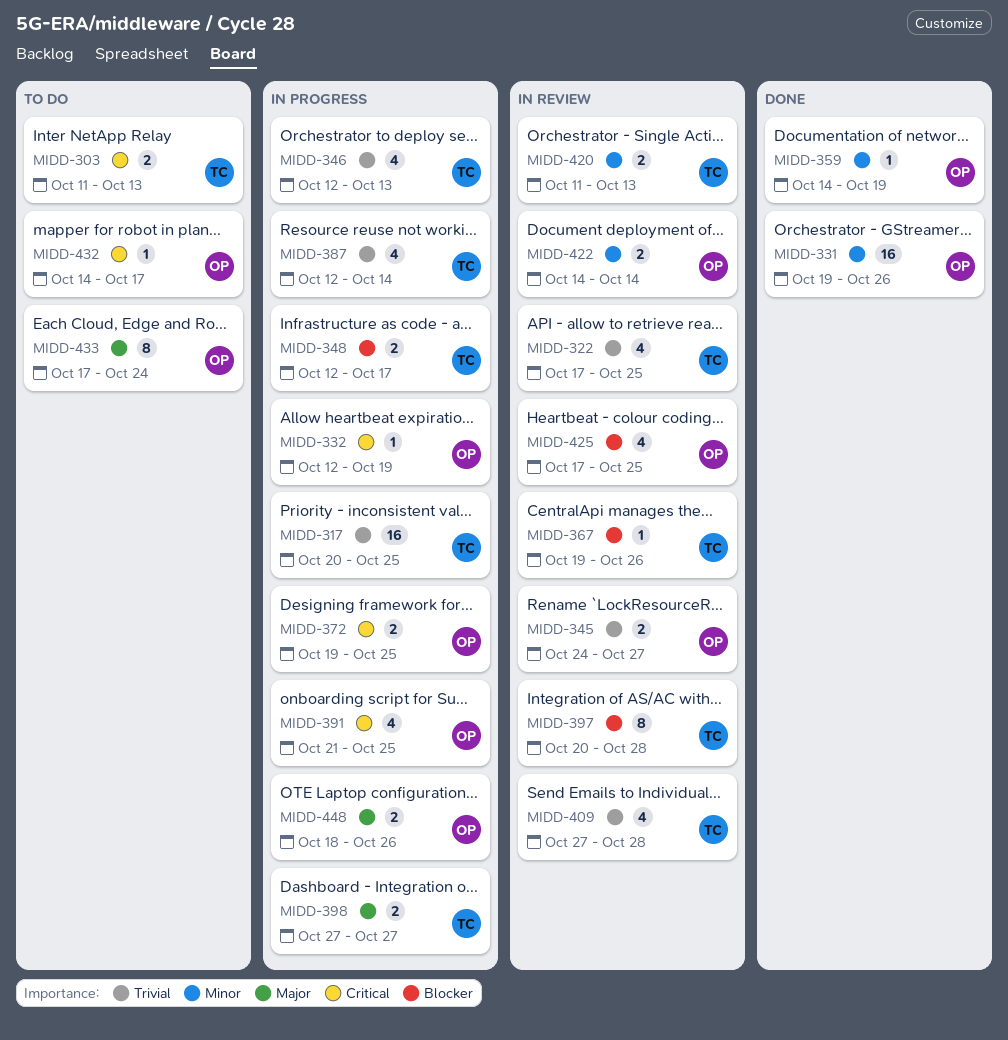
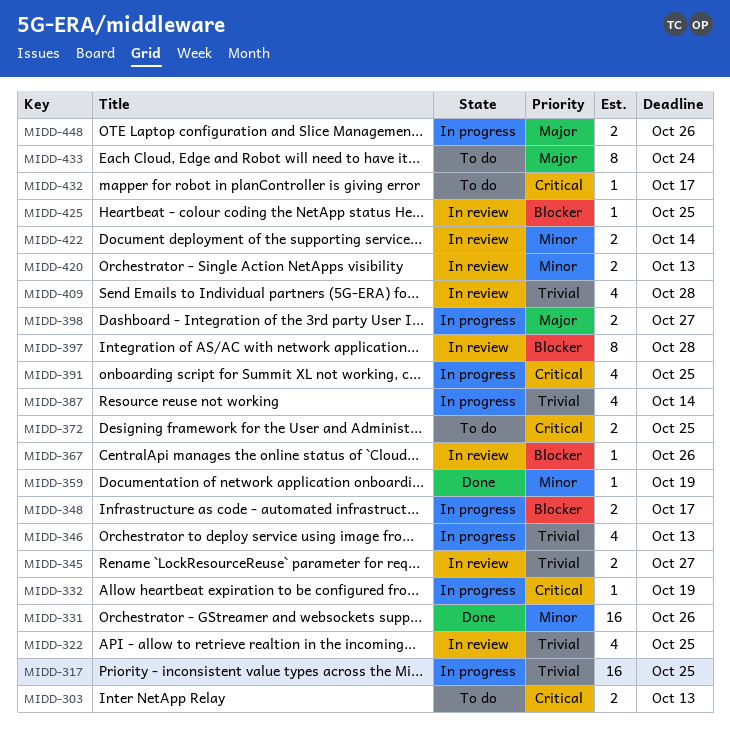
MIDD-372, status: In progress -> To do
MIDD-425, estimate: 4 -> 1

